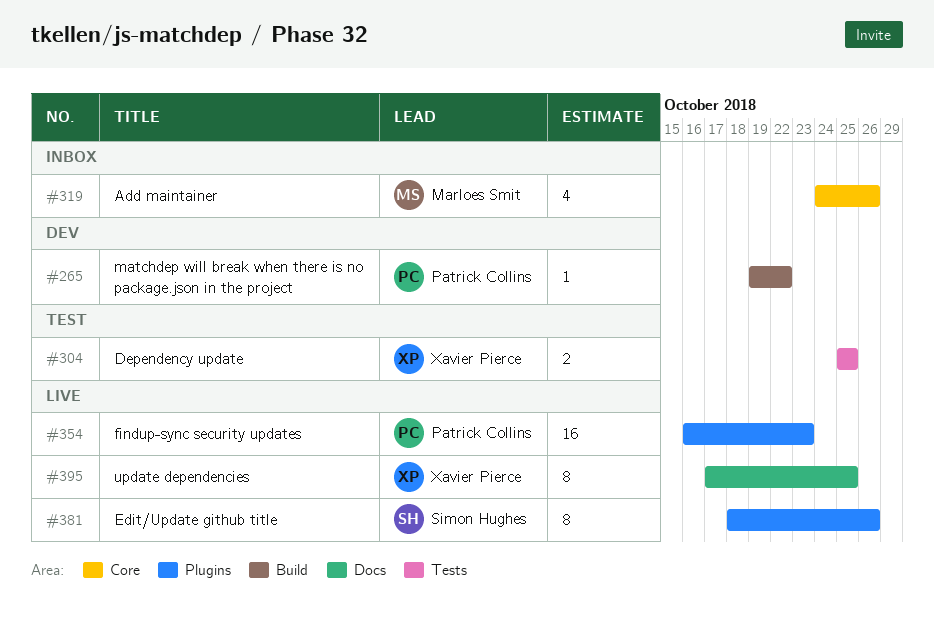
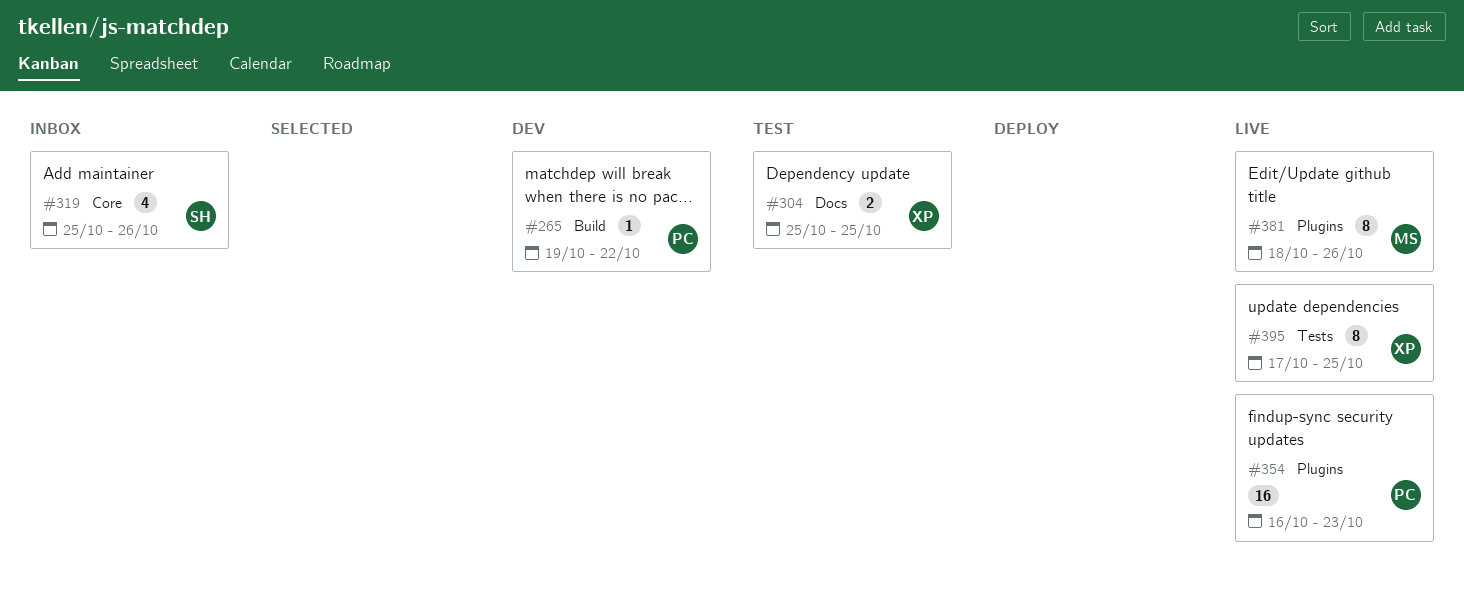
#304, label: Tests -> Docs
#319, owner: Marloes Smit -> Simon Hughes
#319, start: Oct 24 -> Oct 25
#381, owner: Simon Hughes -> Marloes Smit
#395, label: Docs -> Tests

